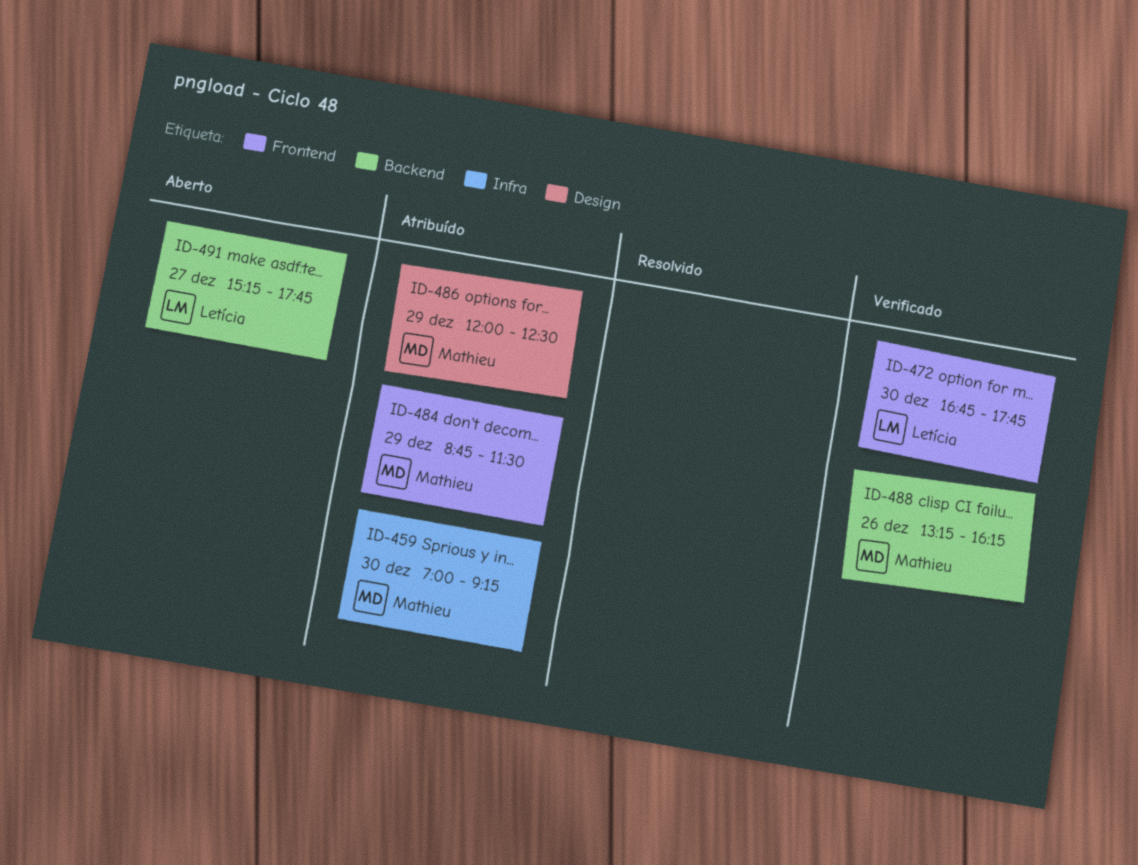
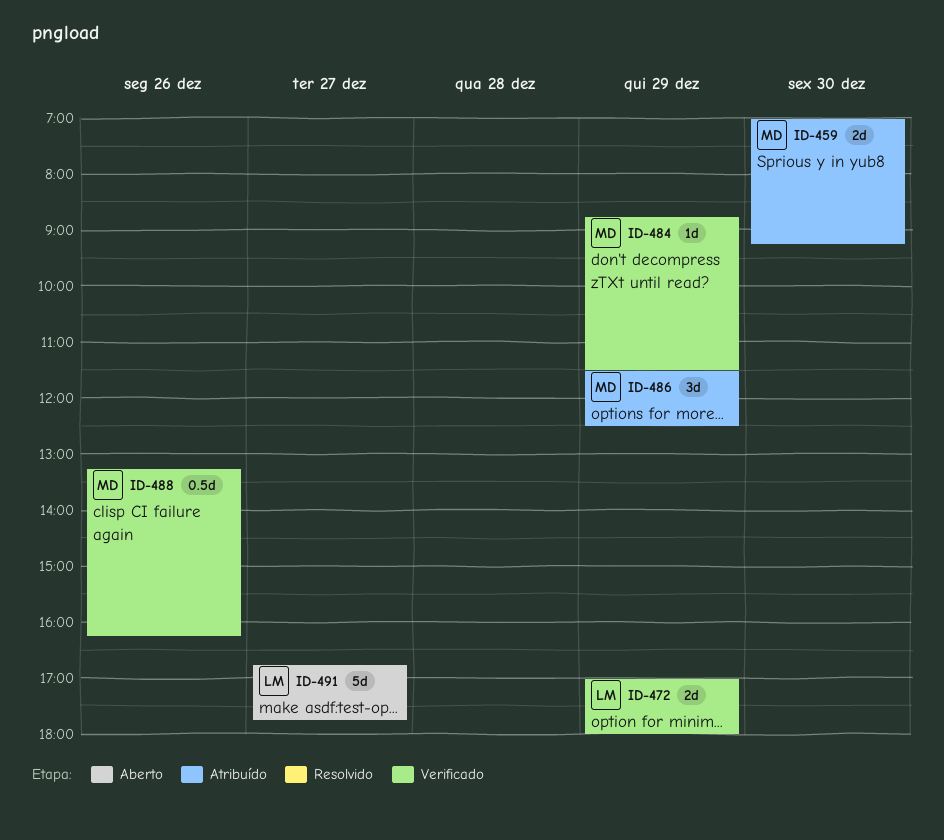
ID-472, day: Dec 30 -> Dec 29
ID-472, begins: 16:45 -> 17:00
ID-472, ends: 17:45 -> 18:00
ID-484, status: Atribuído -> Verificado
ID-486, begins: 12:00 -> 11:30
ID-491, begins: 15:15 -> 16:45

